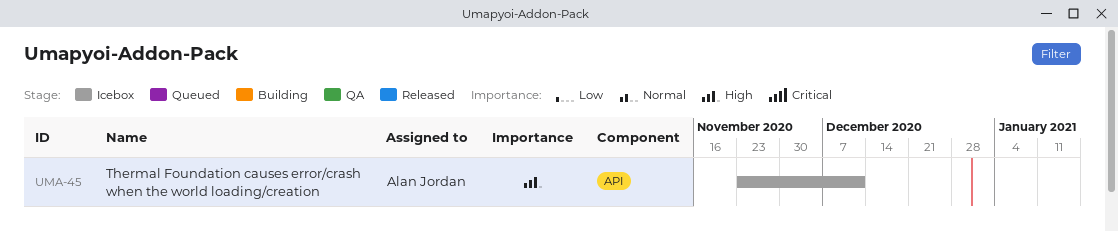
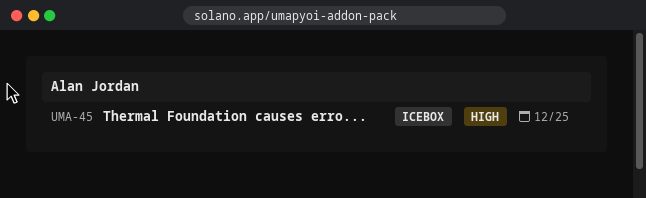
UMA-45, due: Dec 11 -> Dec 25

